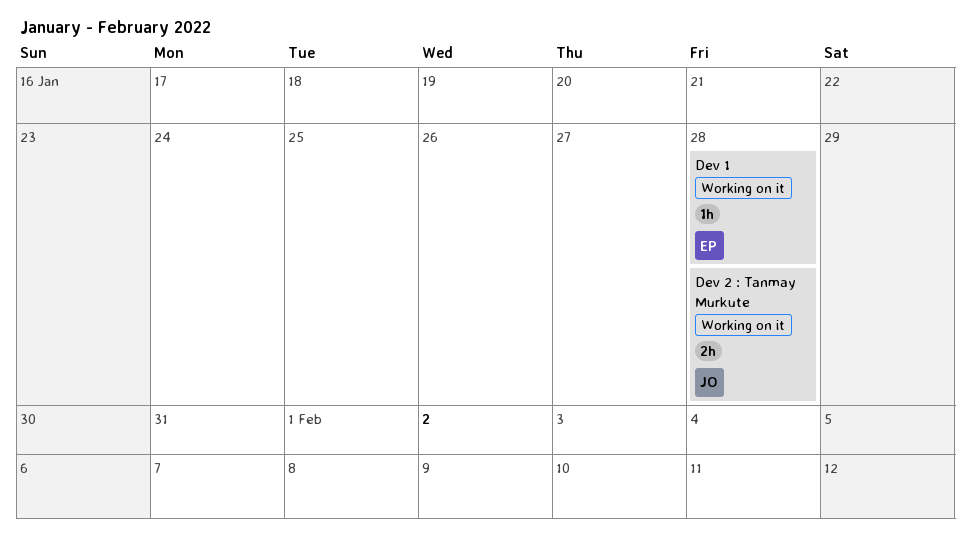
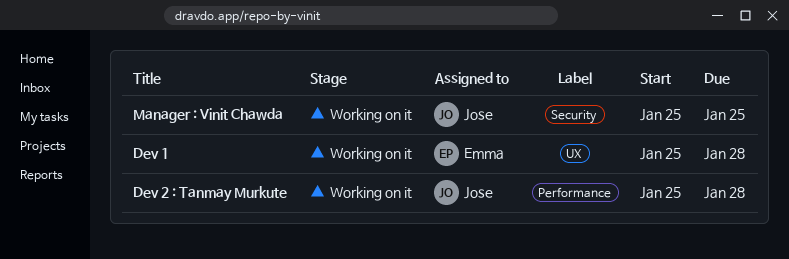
Manager : Vinit Chawda: none -> present

